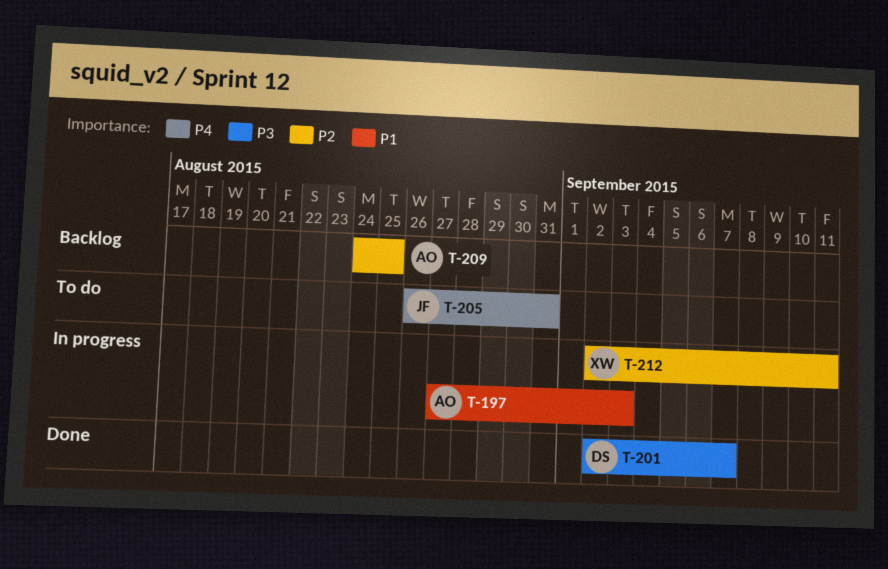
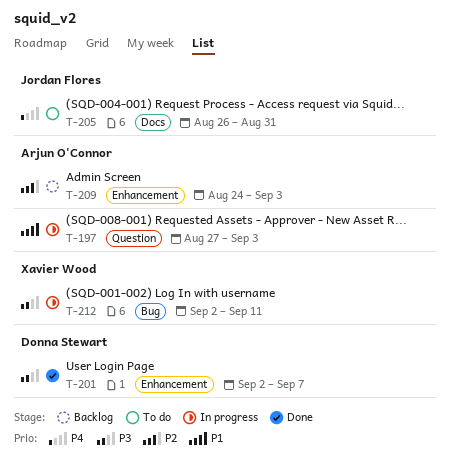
T-209, due: Aug 25 -> Sep 3
T-212, priority: P2 -> P3

